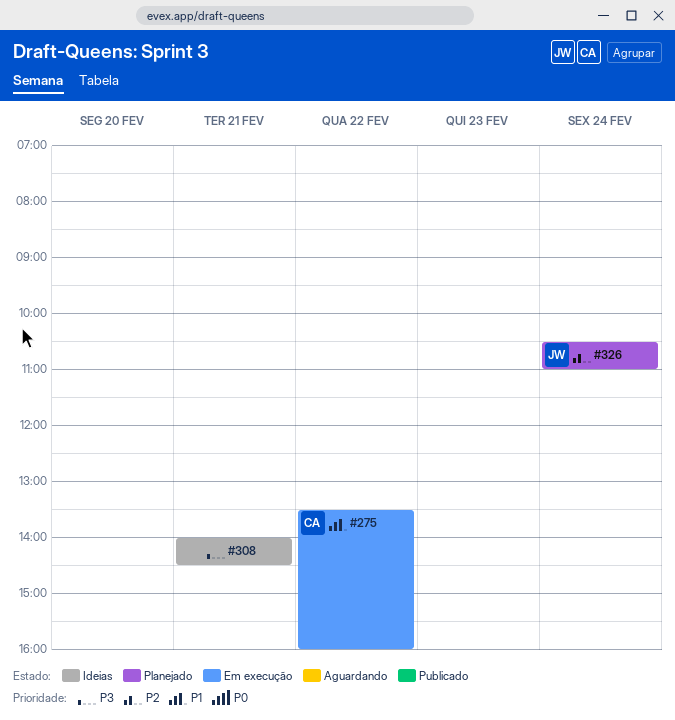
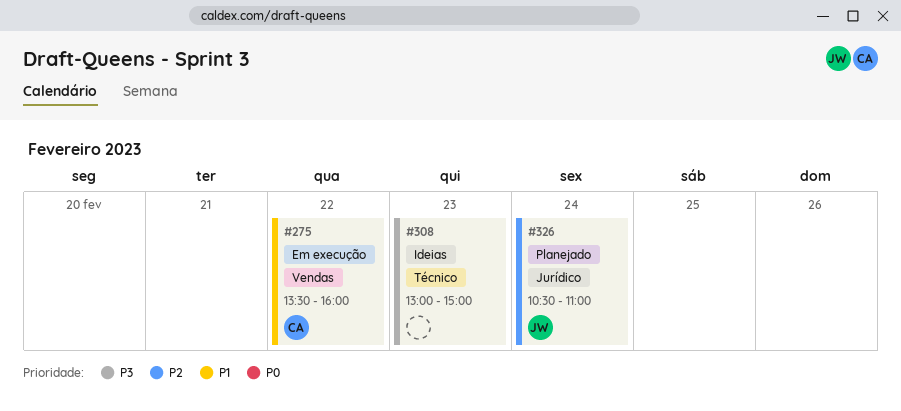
#308, day: Feb 21 -> Feb 23
#308, begins: 14:00 -> 13:00
#308, ends: 14:30 -> 15:00

